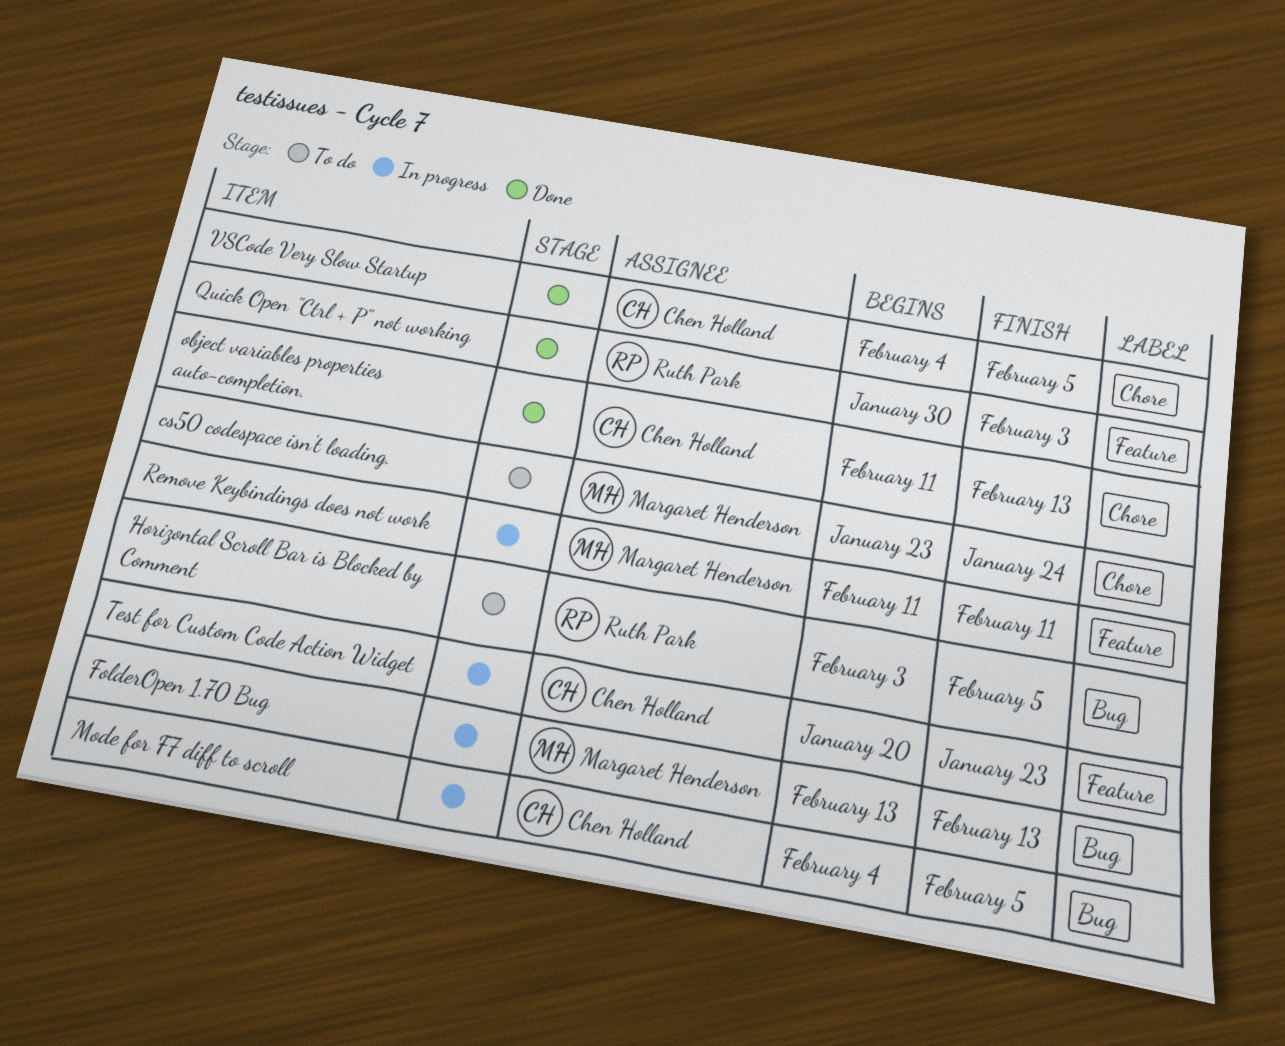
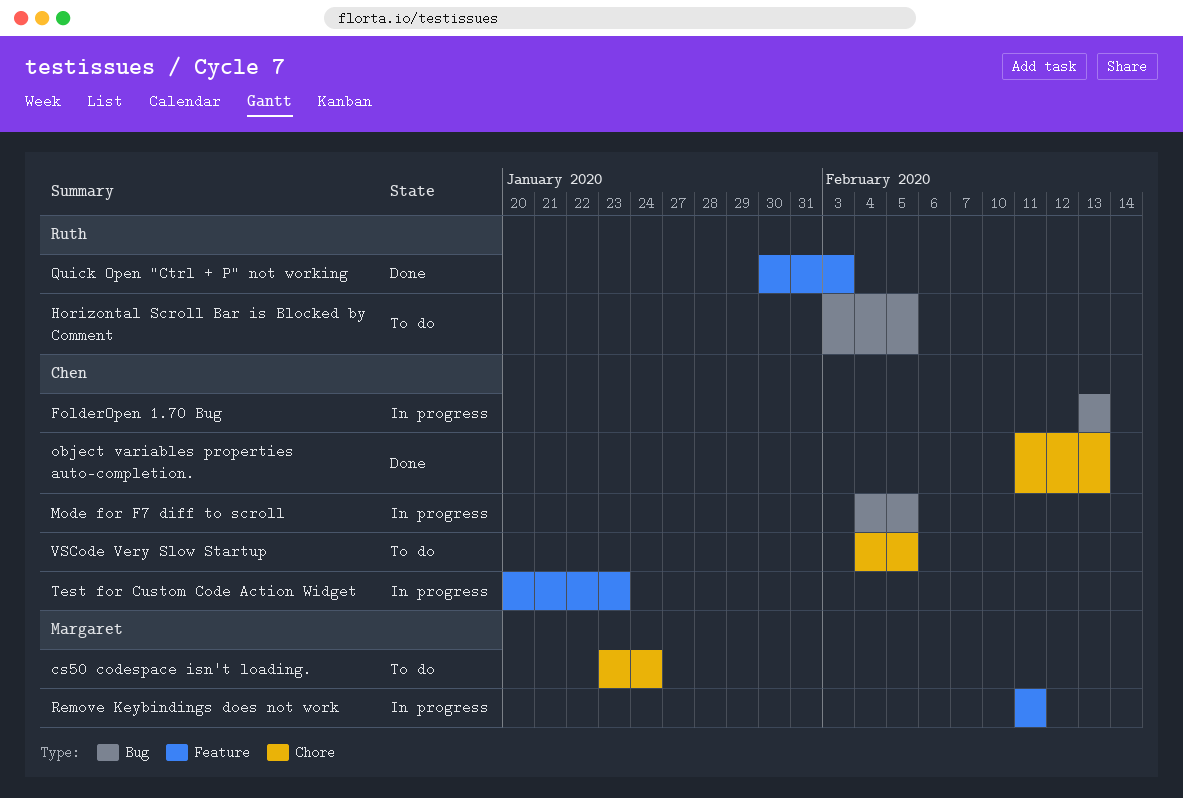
FolderOpen 1.70 Bug, owner: Margaret Henderson -> Chen Holland
VSCode Very Slow Startup, status: Done -> To do

